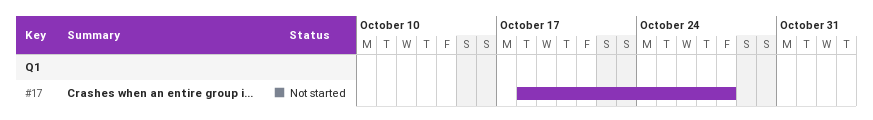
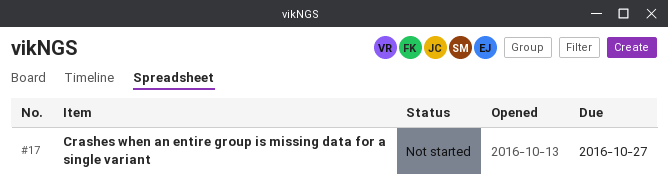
#17, due: Oct 28 -> Oct 27

